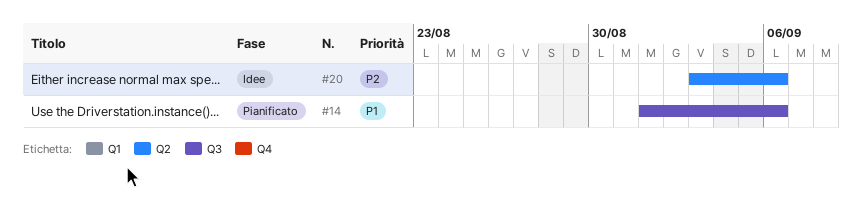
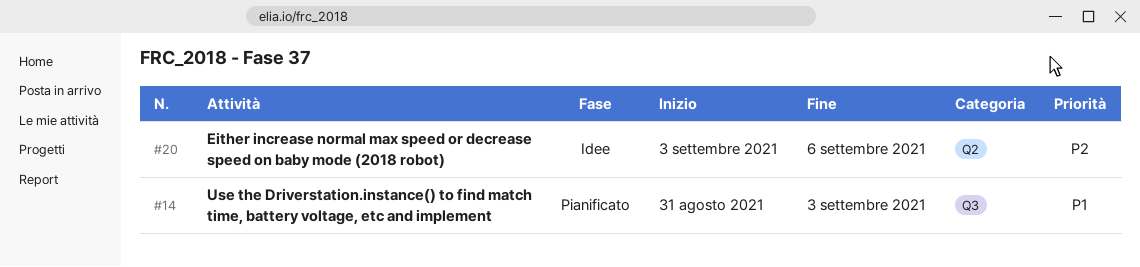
#14, start: Sep 1 -> Aug 31
#14, due: Sep 6 -> Sep 3

